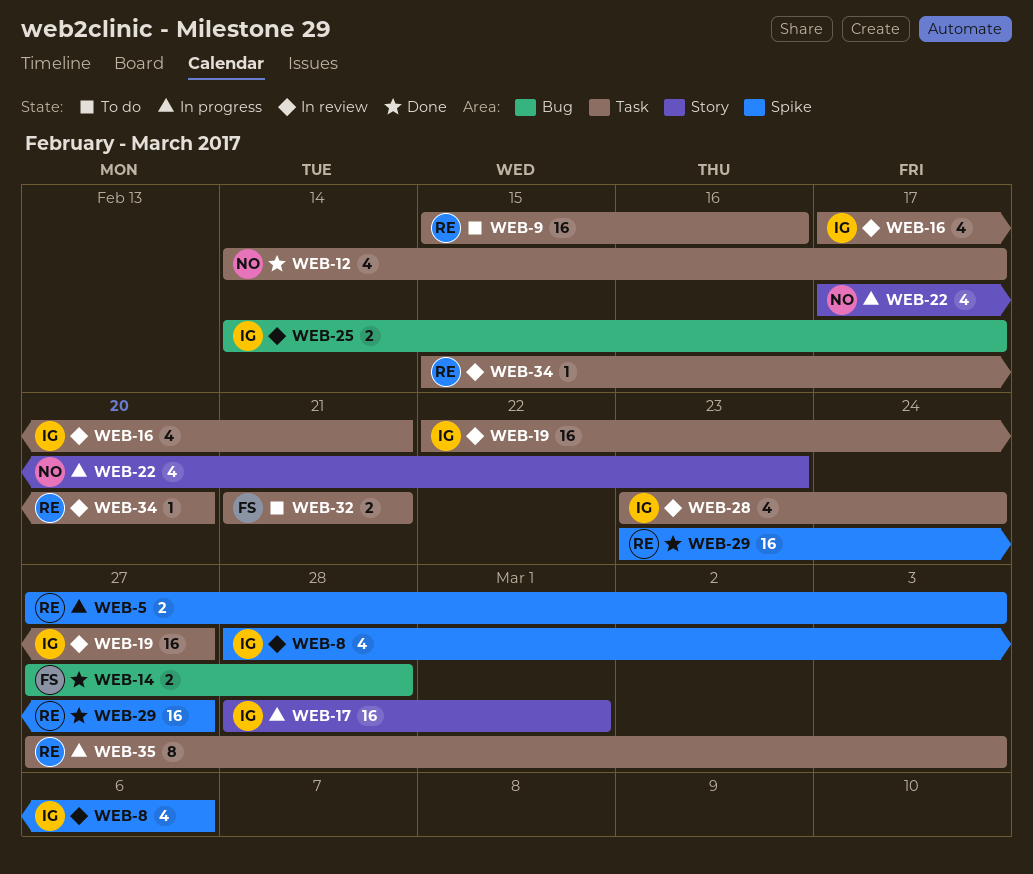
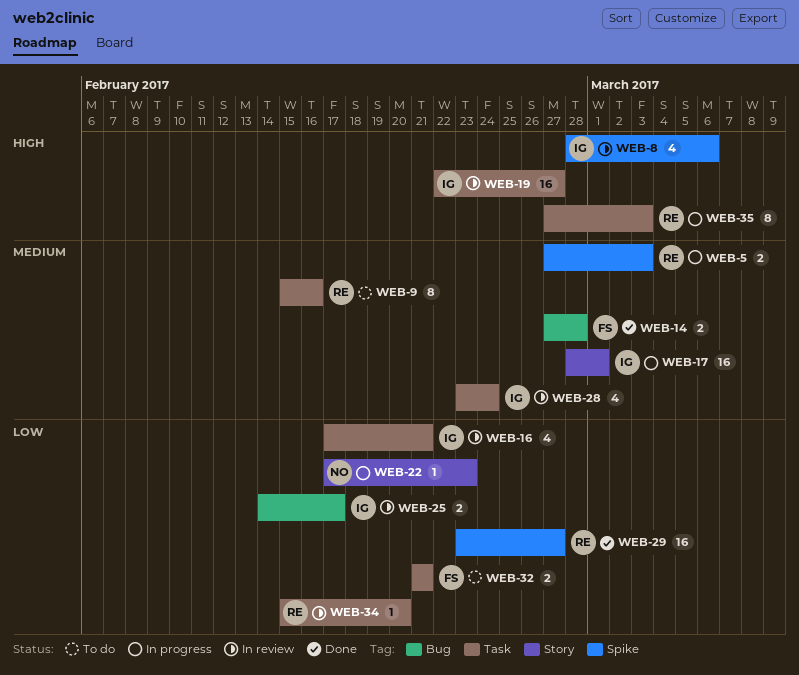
WEB-9, estimate: 16 -> 8
WEB-12: present -> none
WEB-22, estimate: 4 -> 1

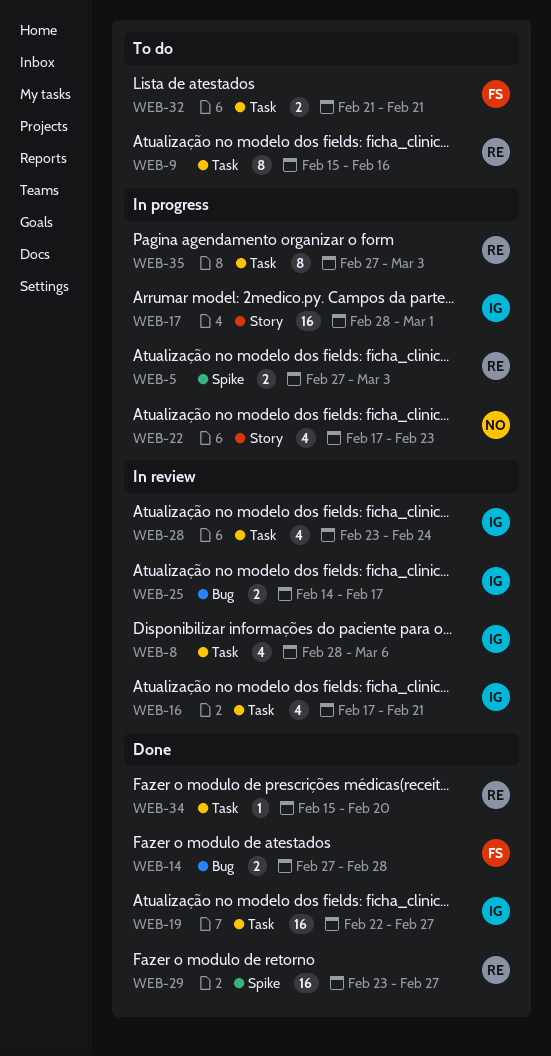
WEB-8, label: Spike -> Task
WEB-19, status: In review -> Done
WEB-22, estimate: 1 -> 4
WEB-34, status: In review -> Done

